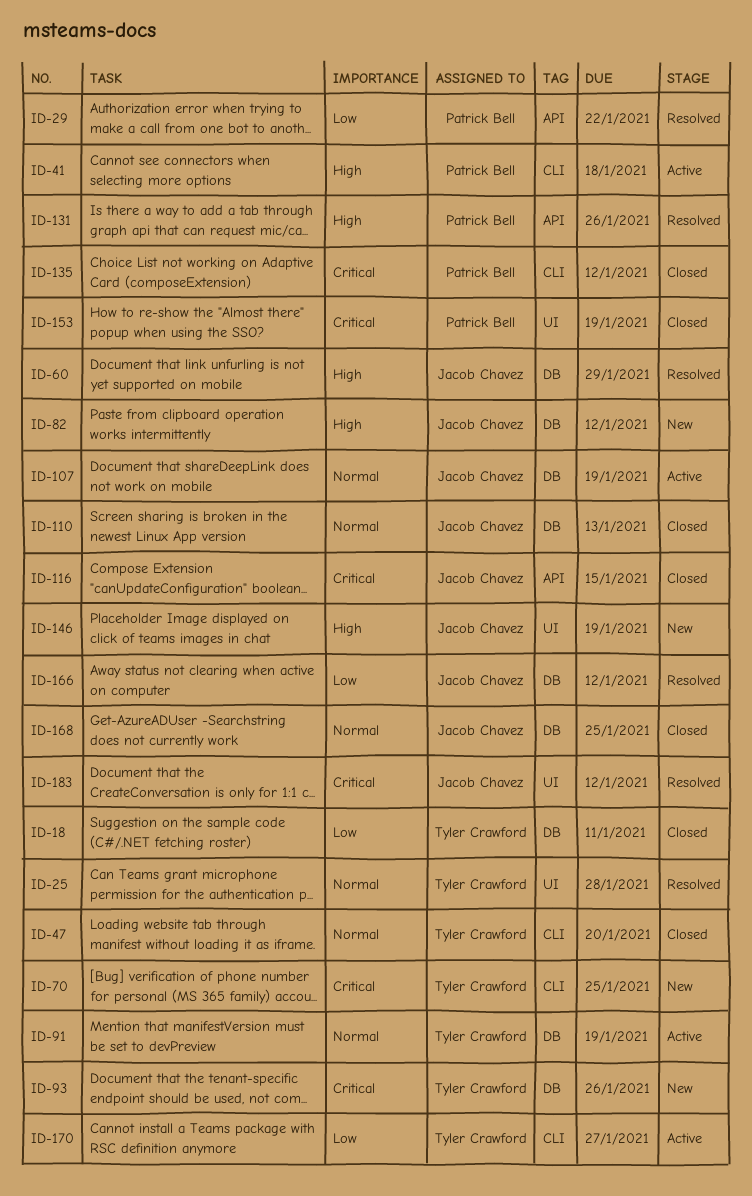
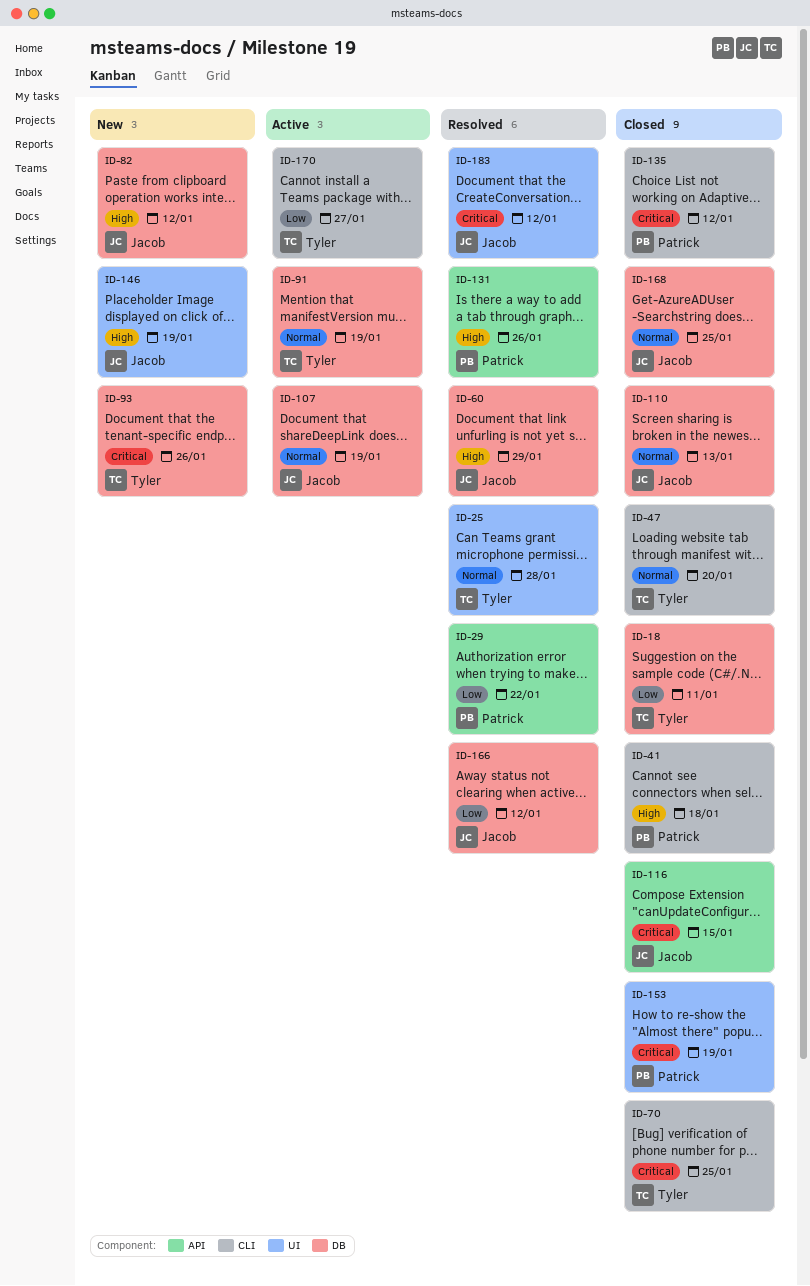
ID-41, status: Active -> Closed
ID-70, status: New -> Closed

